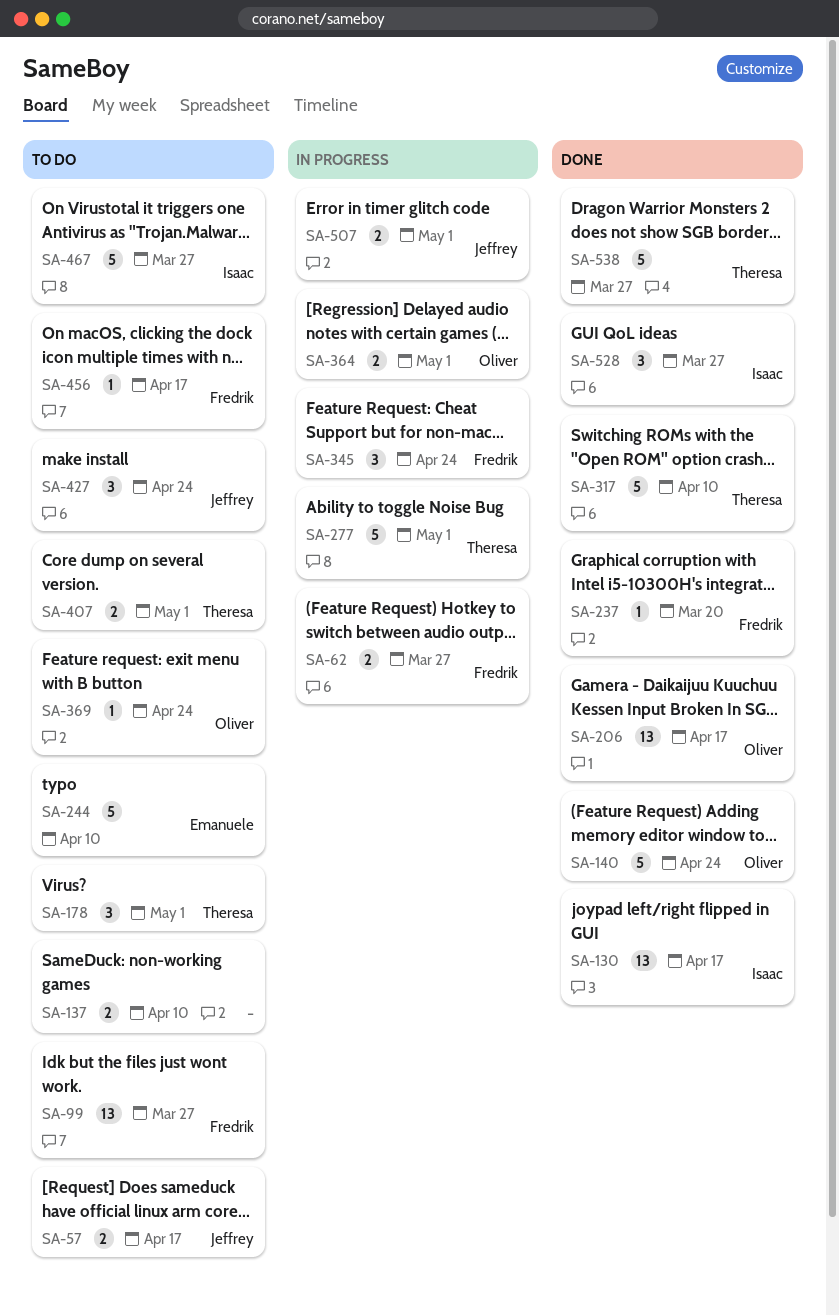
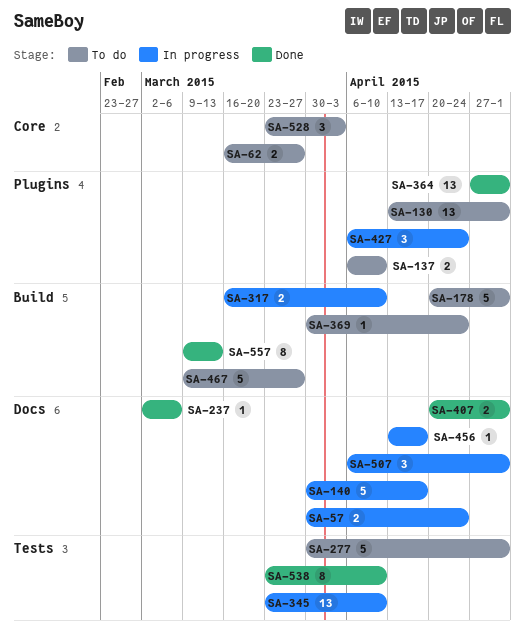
SA-57, status: To do -> In progress
SA-57, due: Apr 17 -> Apr 24
SA-62, status: In progress -> To do
SA-99: present -> none
SA-130, status: Done -> To do
SA-130, due: Apr 17 -> May 1
SA-140, status: Done -> In progress
SA-140, due: Apr 24 -> Apr 17
SA-178, estimate: 3 -> 5
SA-206: present -> none
SA-237, due: Mar 20 -> Mar 6
SA-244: present -> none
SA-277, status: In progress -> To do
SA-317, status: Done -> In progress
SA-317, estimate: 5 -> 2
SA-345, estimate: 3 -> 13
SA-345, due: Apr 24 -> Apr 10
SA-364, status: In progress -> Done
SA-364, estimate: 2 -> 13
SA-407, status: To do -> Done
SA-427, status: To do -> In progress
SA-456, status: To do -> In progress
SA-507, estimate: 2 -> 3
SA-528, status: Done -> To do
SA-528, due: Mar 27 -> Apr 3
SA-538, estimate: 5 -> 8
SA-538, due: Mar 27 -> Apr 10
SA-557: none -> present

